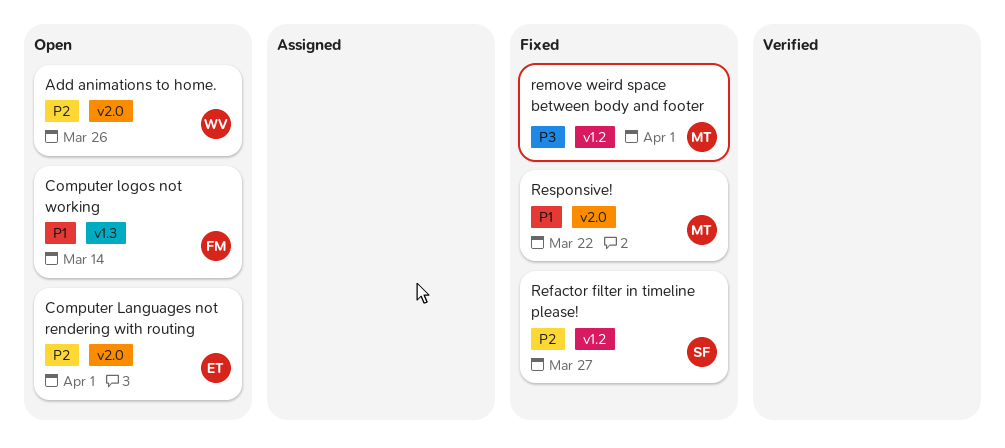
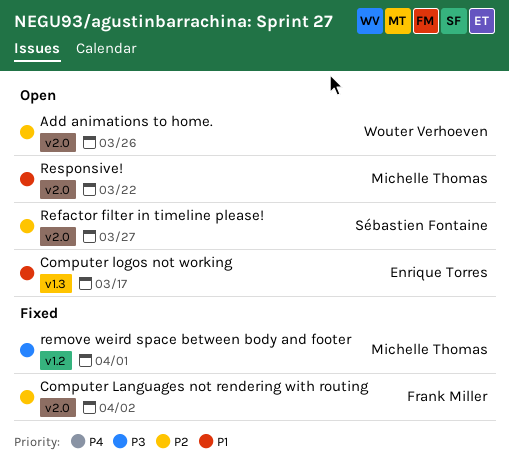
Computer Languages not rendering with routing, status: Open -> Fixed
Computer Languages not rendering with routing, owner: Enrique Torres -> Frank Miller
Computer Languages not rendering with routing, due: Apr 1 -> Apr 2
Computer logos not working, owner: Frank Miller -> Enrique Torres
Computer logos not working, due: Mar 14 -> Mar 17
Refactor filter in timeline please!, status: Fixed -> Open
Refactor filter in timeline please!, label: v1.2 -> v2.0
Responsive!, status: Fixed -> Open

